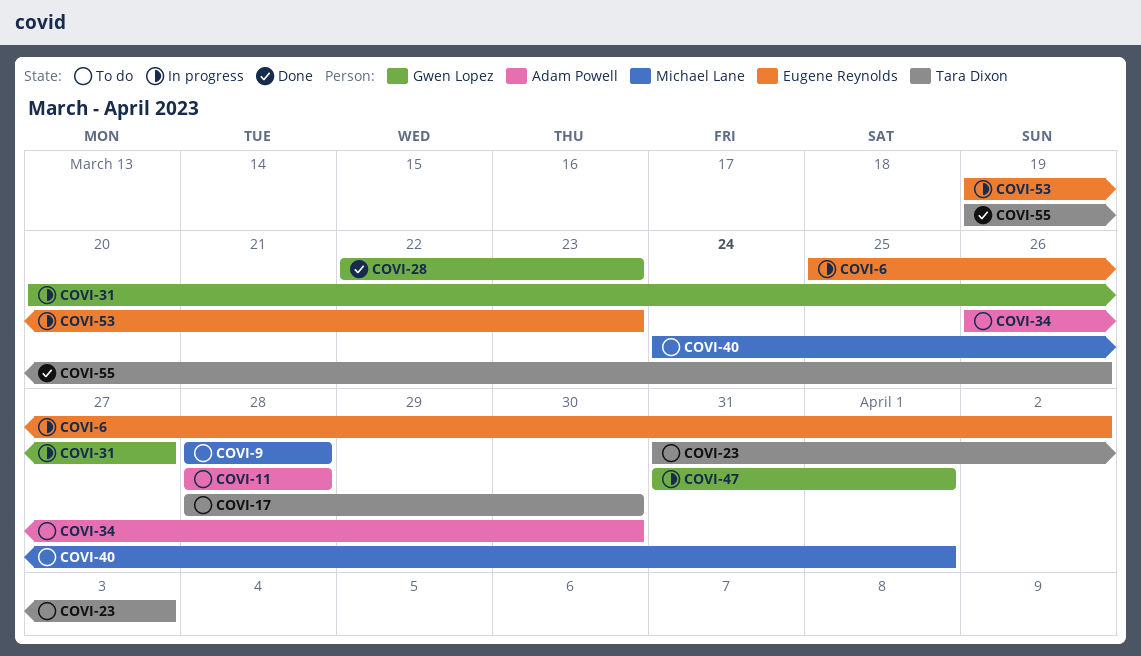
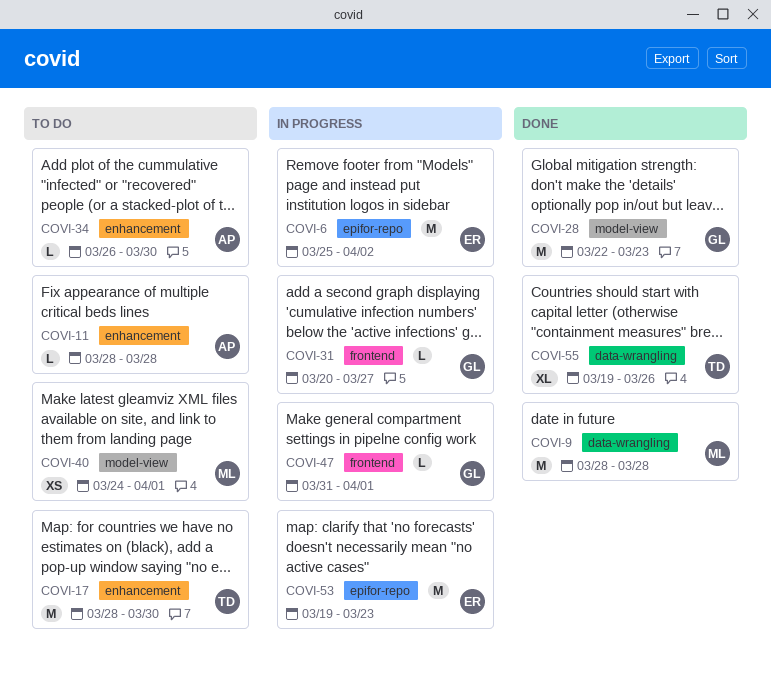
COVI-9, status: To do -> Done
COVI-23: present -> none

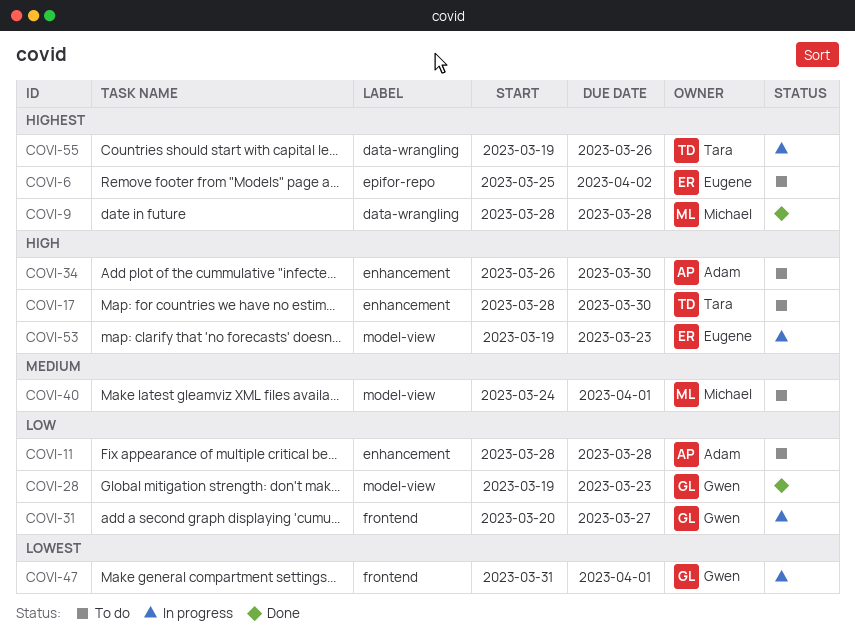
COVI-6, status: In progress -> To do
COVI-28, start: Mar 22 -> Mar 19
COVI-53, label: epifor-repo -> model-view
COVI-55, status: Done -> In progress

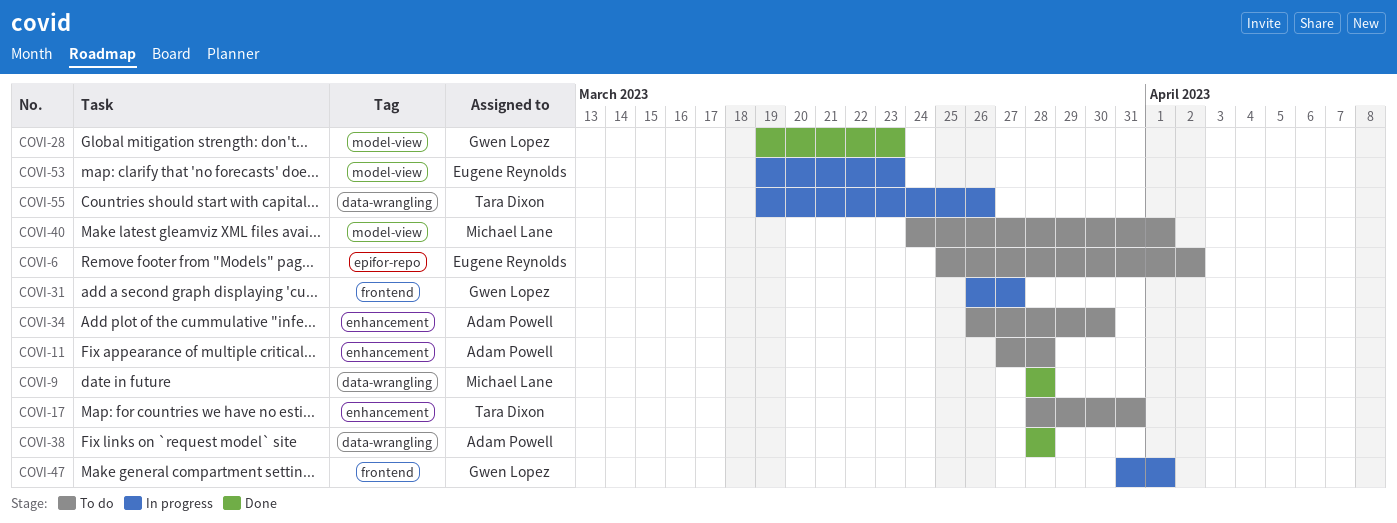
COVI-11, start: Mar 28 -> Mar 27
COVI-17, due: Mar 30 -> Mar 31
COVI-31, start: Mar 20 -> Mar 26
COVI-38: none -> present

